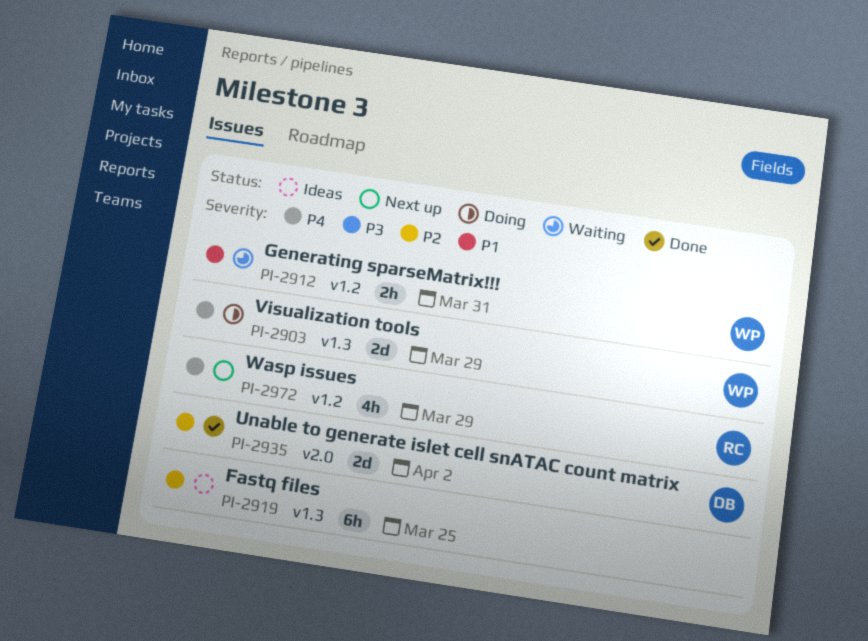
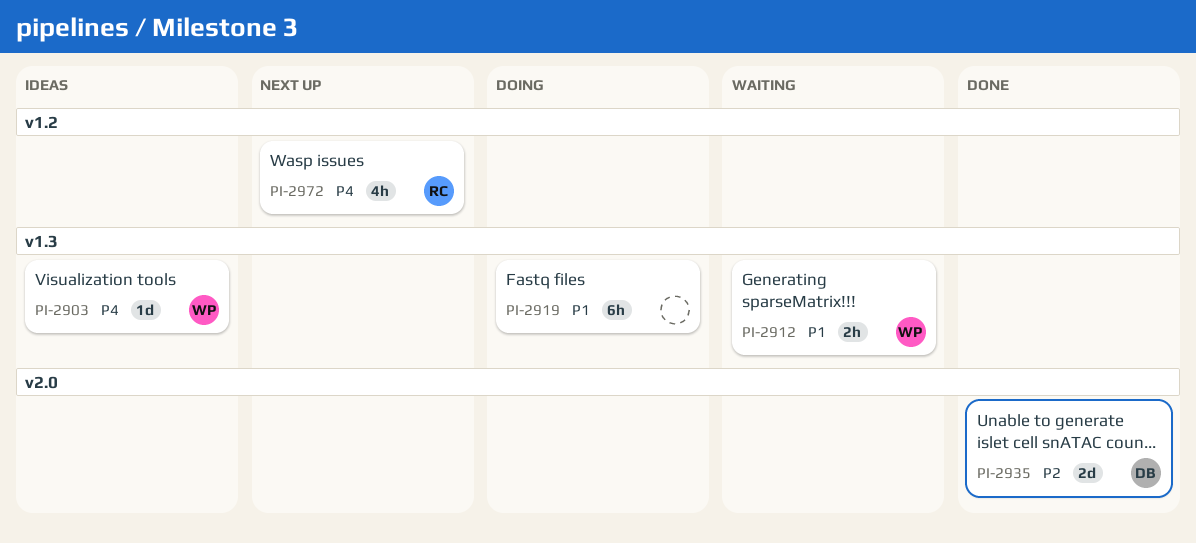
PI-2903, status: Doing -> Ideas
PI-2903, estimate: 2d -> 1d
PI-2912, label: v1.2 -> v1.3
PI-2919, status: Ideas -> Doing
PI-2919, priority: P2 -> P1

